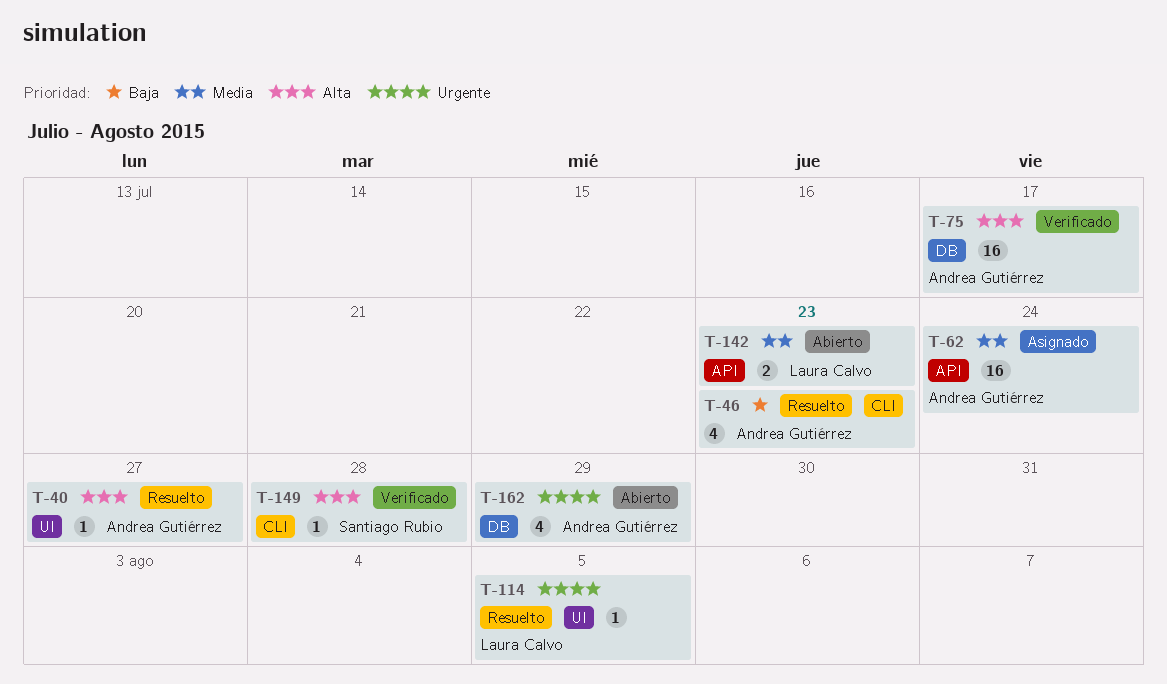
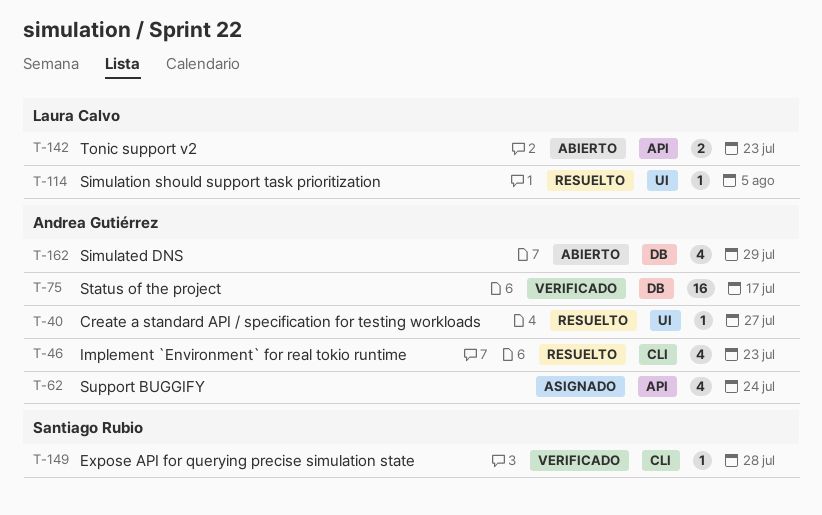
T-62, estimate: 16 -> 4

